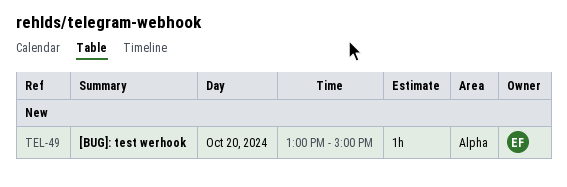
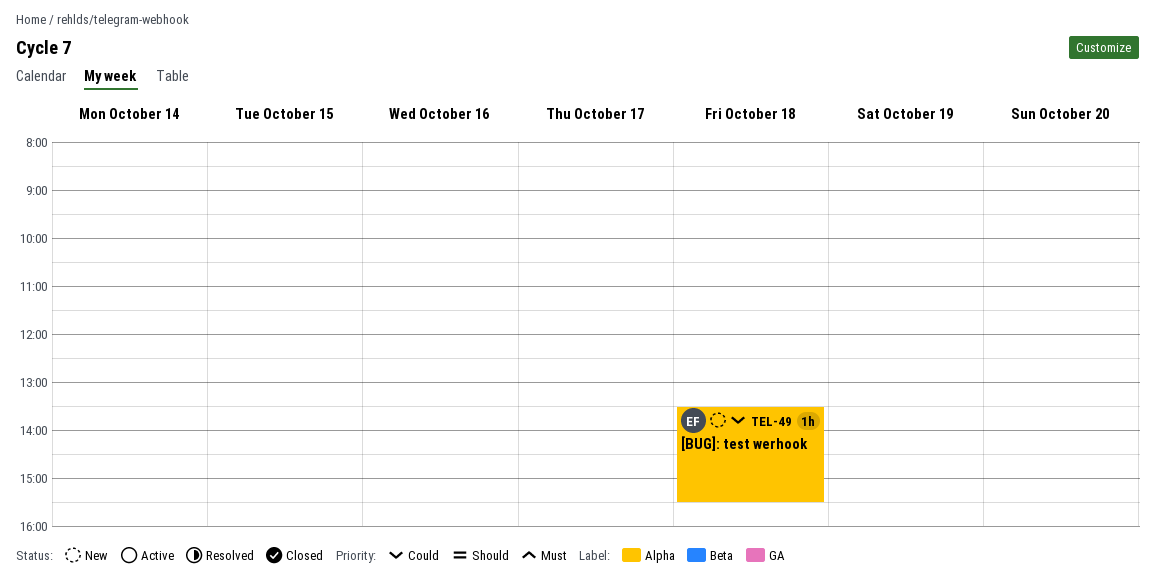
TEL-49, day: Oct 20 -> Oct 18
TEL-49, begins: 13:00 -> 13:30
TEL-49, ends: 15:00 -> 15:30

